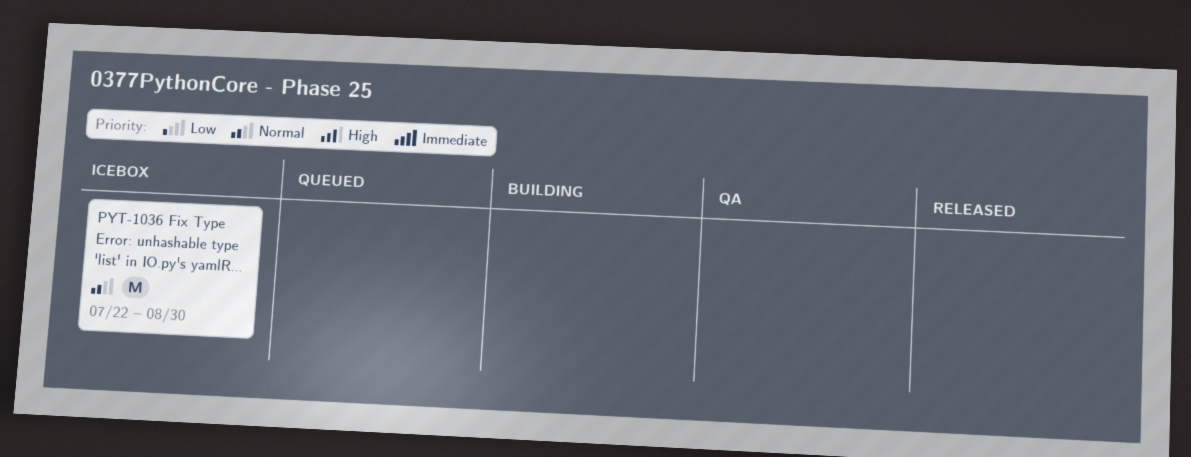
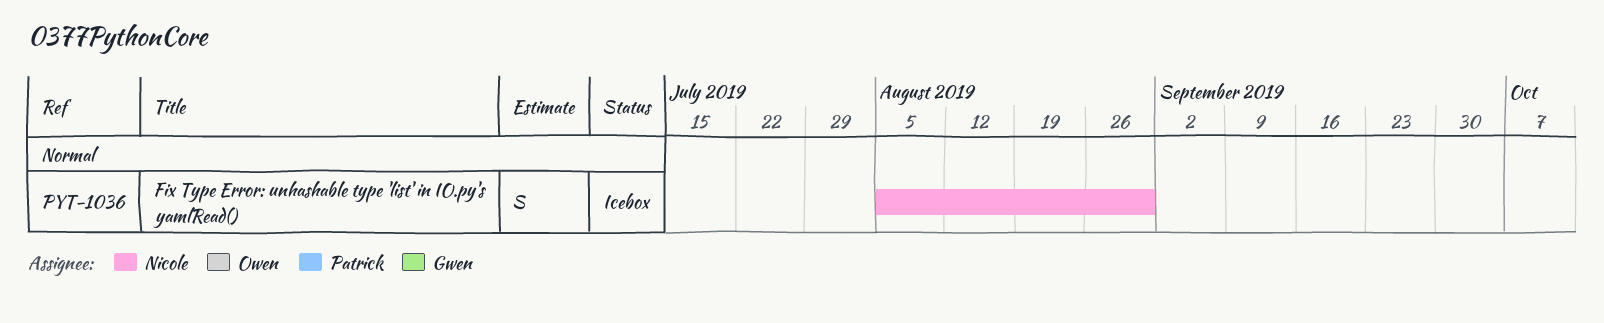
PYT-1036, estimate: M -> S
PYT-1036, start: Jul 22 -> Aug 5

